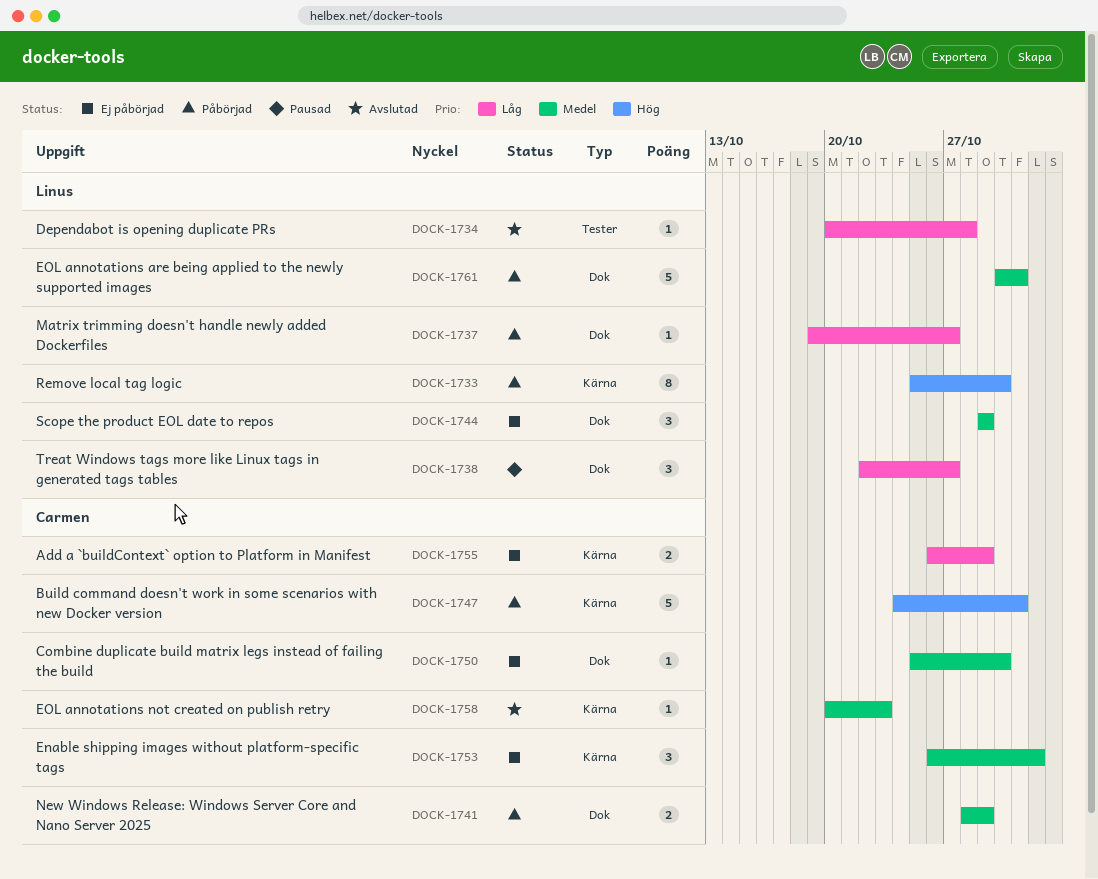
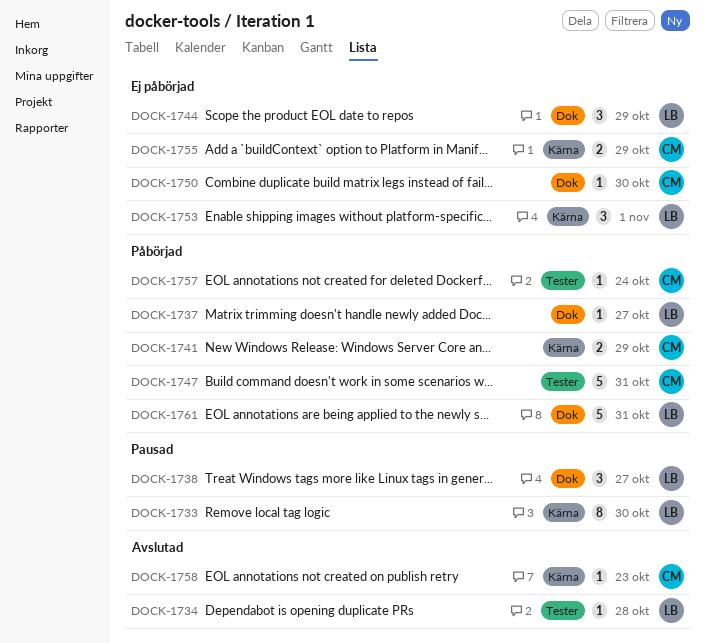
DOCK-1733, status: Påbörjad -> Pausad
DOCK-1741, label: Dok -> Kärna
DOCK-1747, label: Kärna -> Tester
DOCK-1753, owner: Carmen -> Linus
DOCK-1757: none -> present

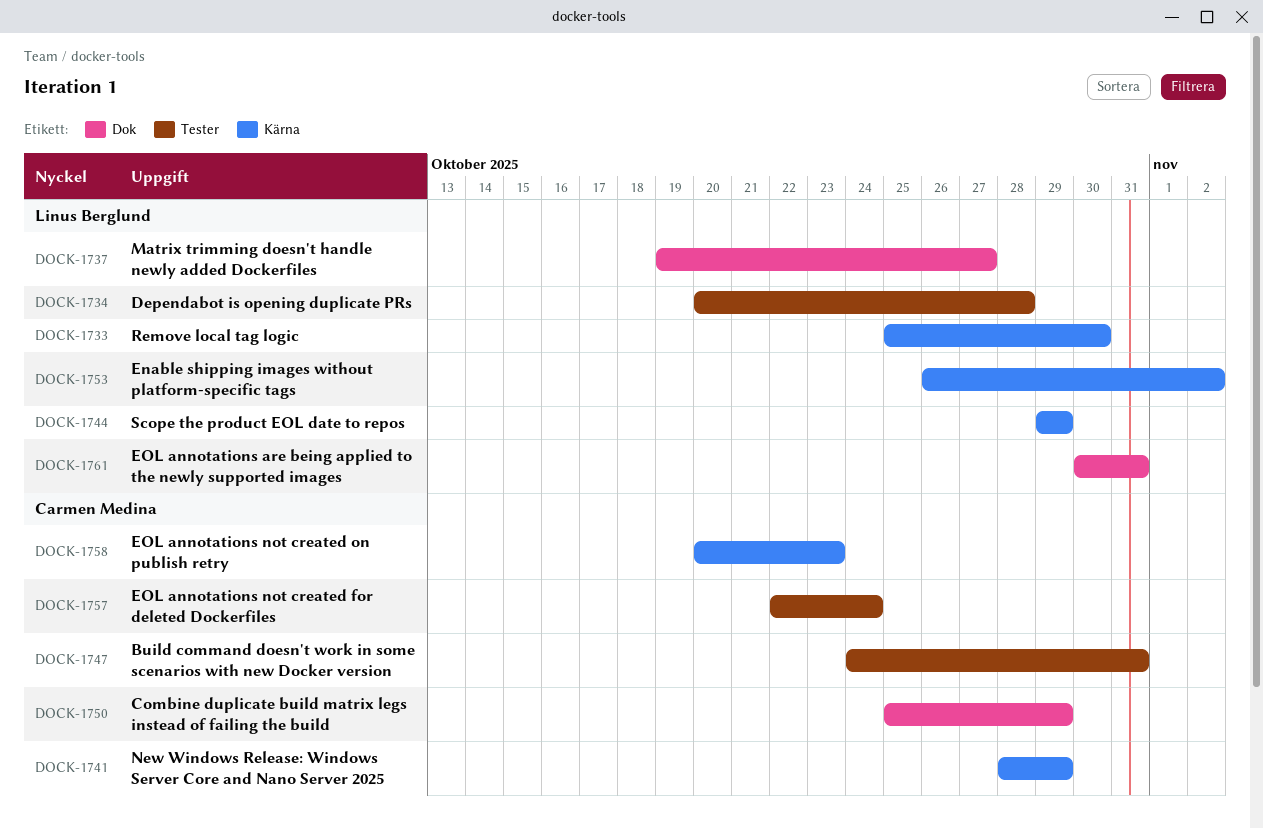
DOCK-1738: present -> none
DOCK-1744, label: Dok -> Kärna
DOCK-1750, due: Oct 30 -> Oct 29
DOCK-1753, due: Nov 1 -> Nov 2
DOCK-1755: present -> none

